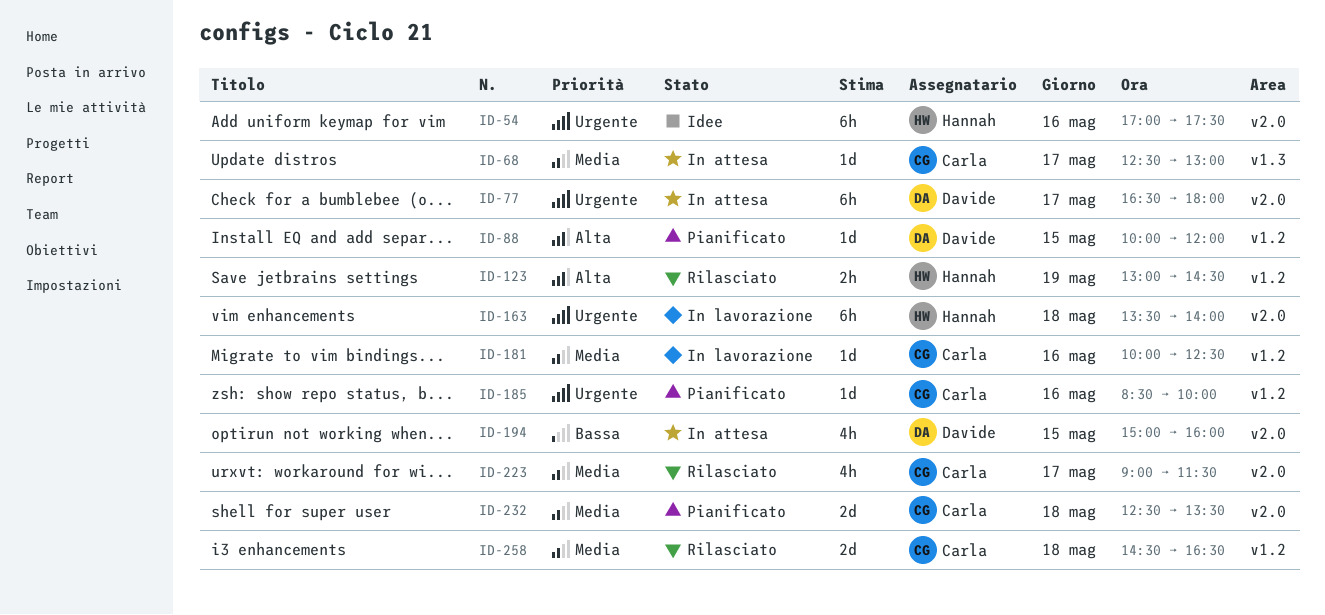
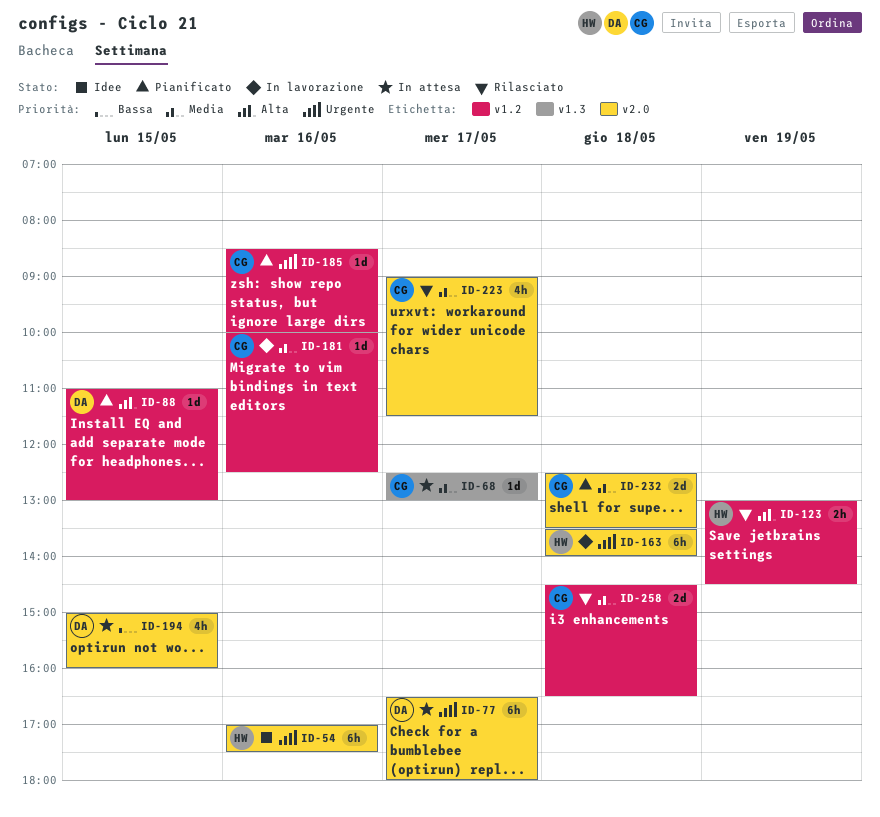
ID-88, begins: 10:00 -> 11:00
ID-88, ends: 12:00 -> 13:00

